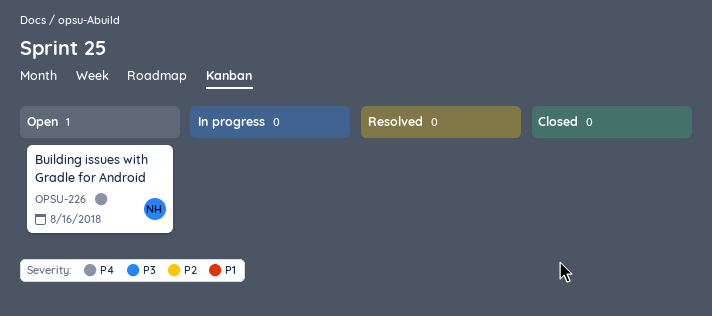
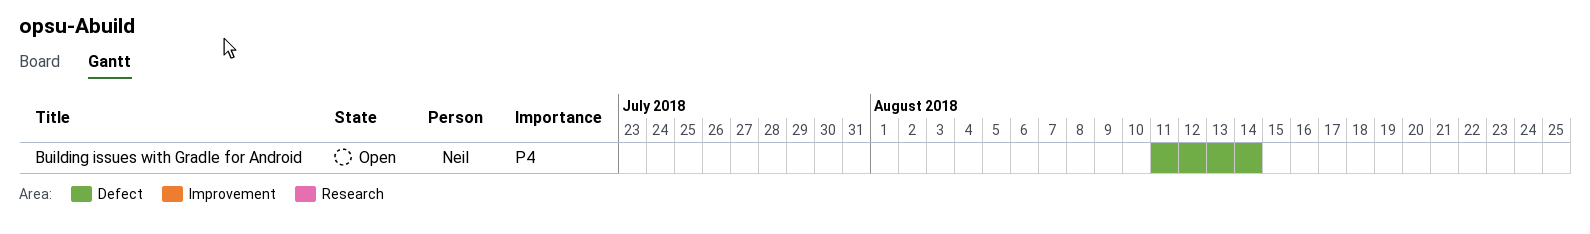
Building issues with Gradle for Android, due: Aug 16 -> Aug 14

